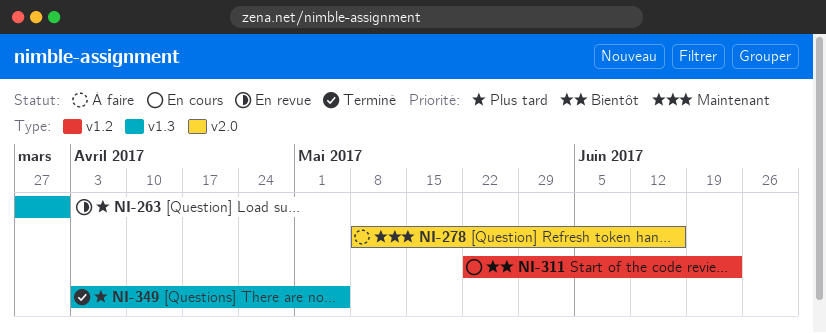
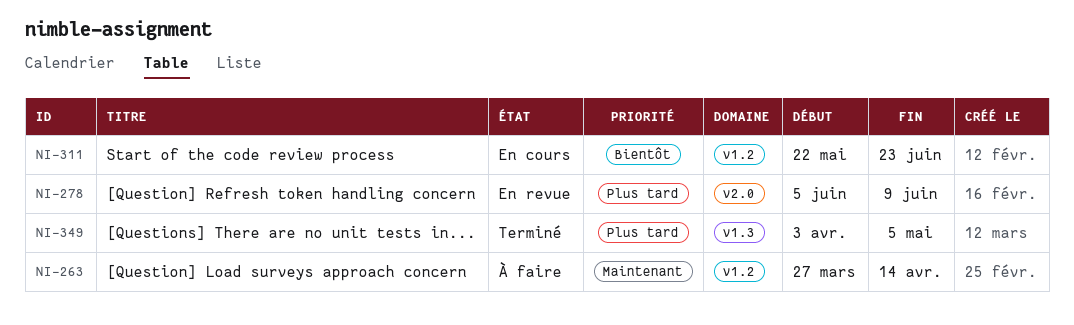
NI-263, status: En revue -> À faire
NI-263, priority: Plus tard -> Maintenant
NI-263, label: v1.3 -> v1.2
NI-263, due: Mar 31 -> Apr 14
NI-278, status: À faire -> En revue
NI-278, priority: Maintenant -> Plus tard
NI-278, start: May 8 -> Jun 5
NI-278, due: Jun 16 -> Jun 9

